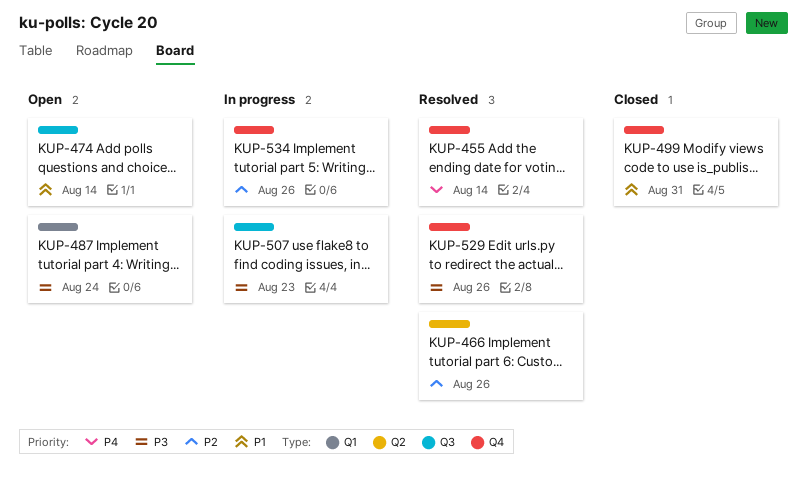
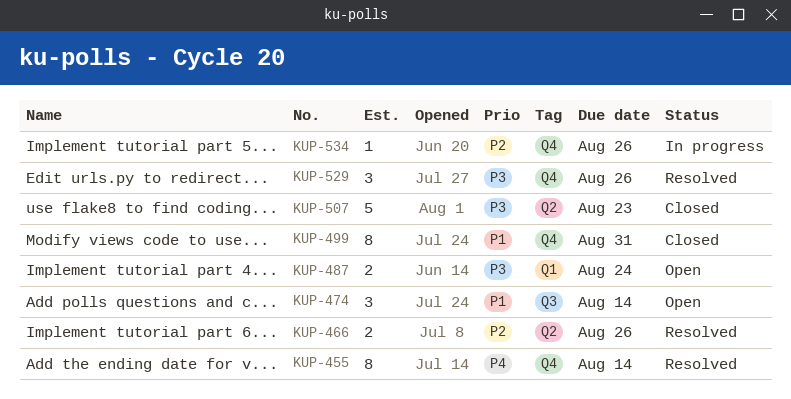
KUP-507, status: In progress -> Closed
KUP-507, label: Q3 -> Q2

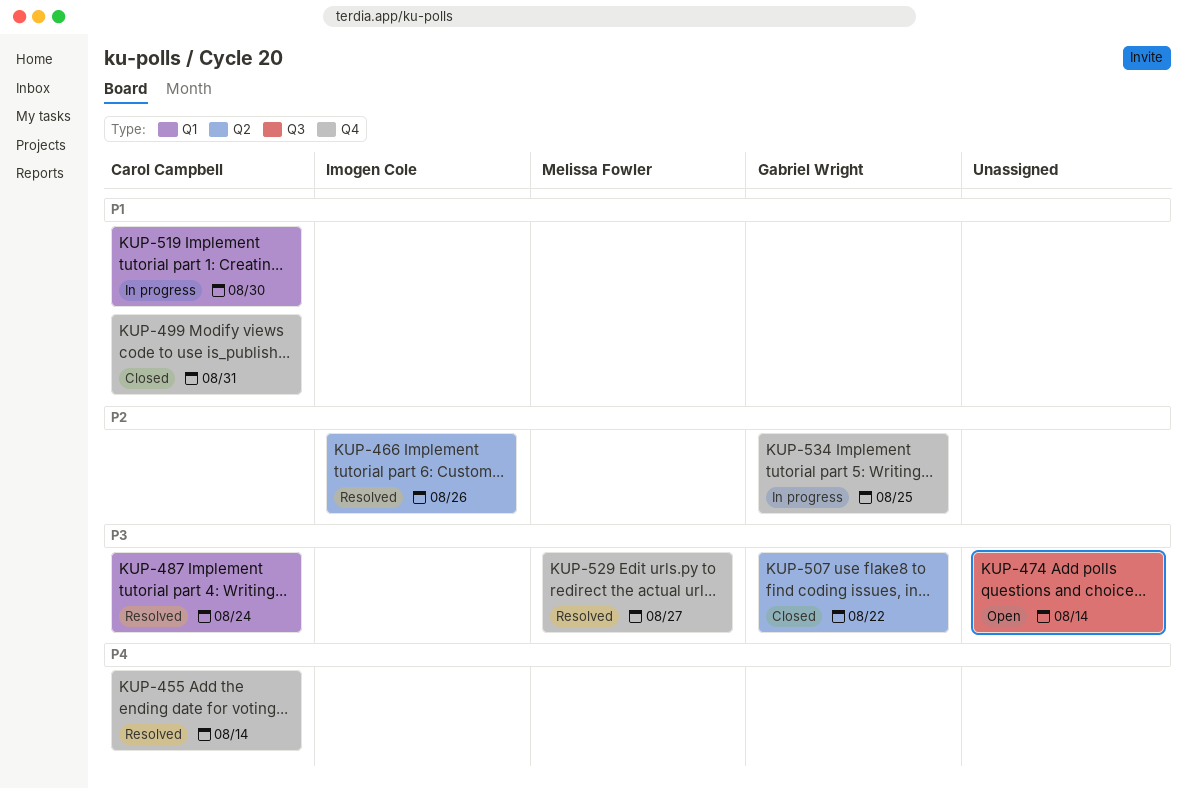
KUP-474, priority: P1 -> P3
KUP-487, status: Open -> Resolved
KUP-507, due: Aug 23 -> Aug 22
KUP-519: none -> present
KUP-529, due: Aug 26 -> Aug 27
KUP-534, due: Aug 26 -> Aug 25

